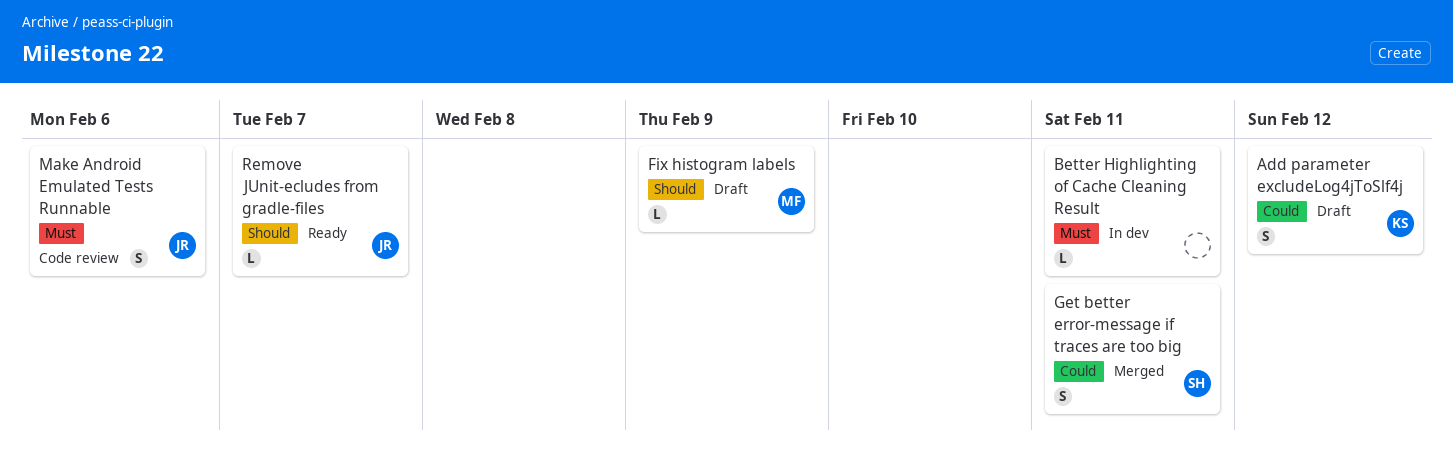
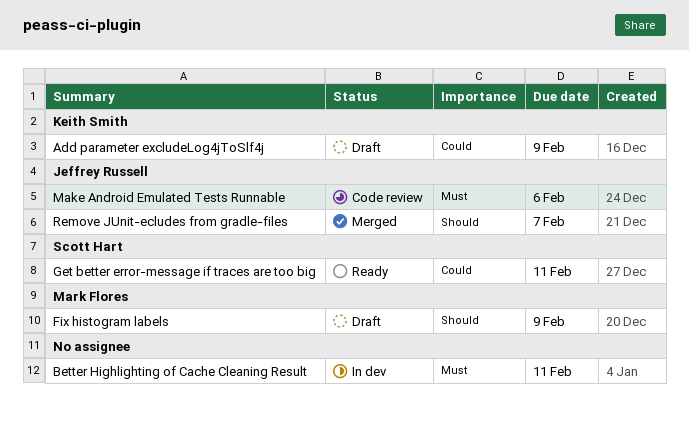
Add parameter excludeLog4jToSlf4j, due: Feb 12 -> Feb 9
Get better error-message if traces are too big, status: Merged -> Ready
Remove JUnit-ecludes from gradle-files, status: Ready -> Merged

